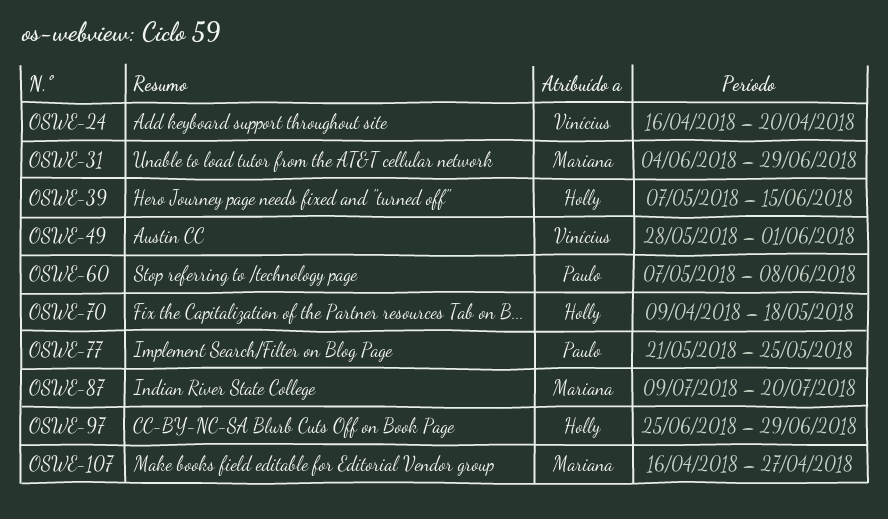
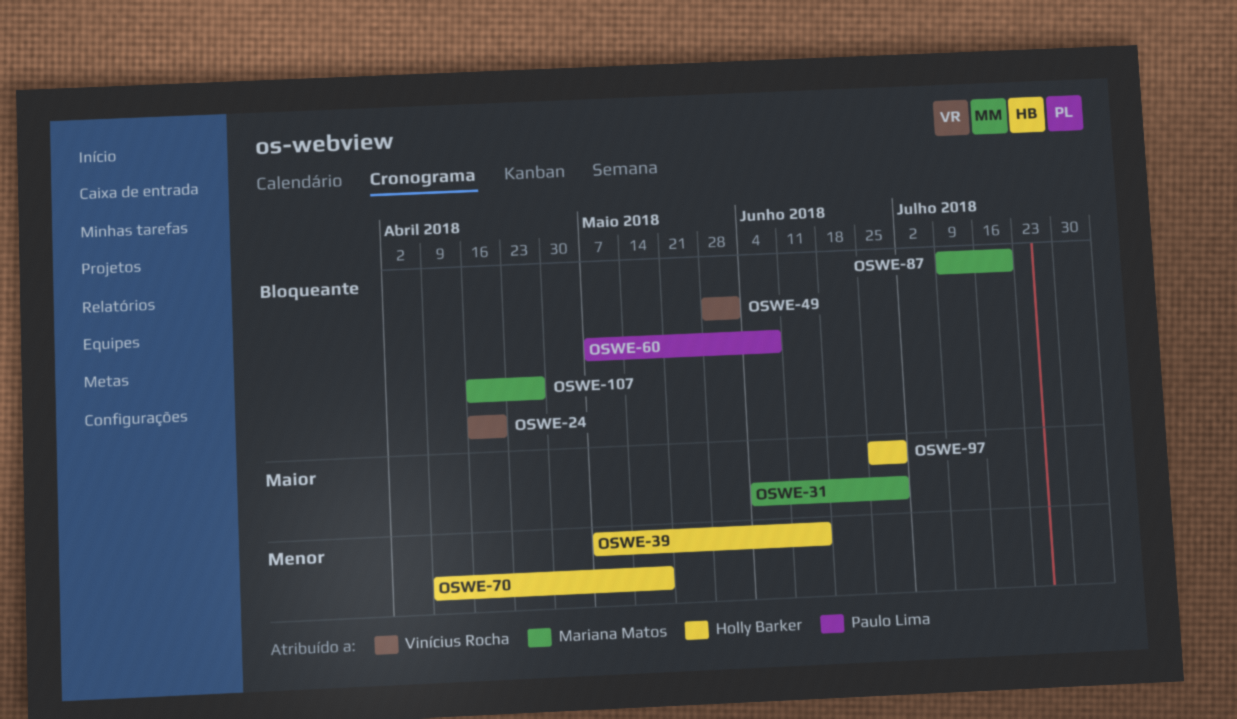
OSWE-77: present -> none

